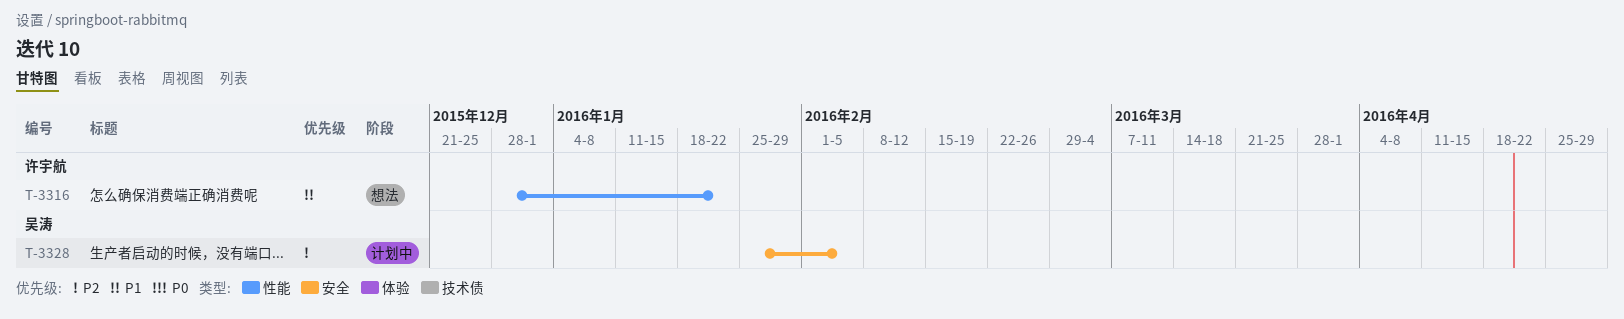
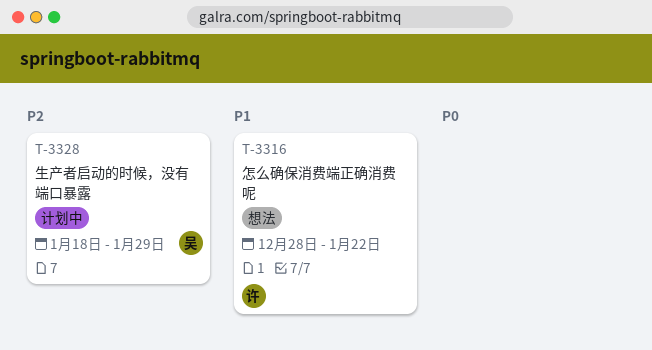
T-3328, start: Jan 25 -> Jan 18
T-3328, due: Feb 5 -> Jan 29

